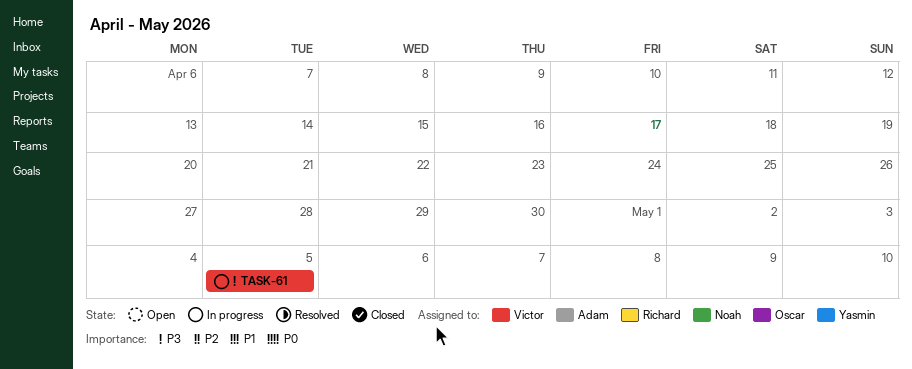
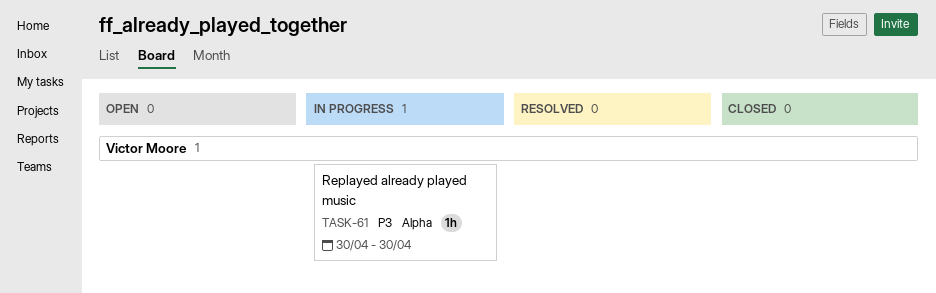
TASK-61, start: May 5 -> Apr 30
TASK-61, due: May 5 -> Apr 30

